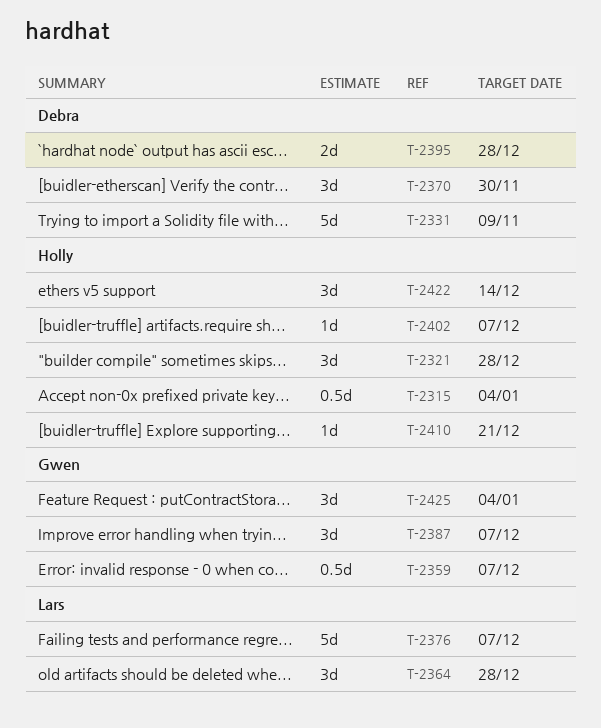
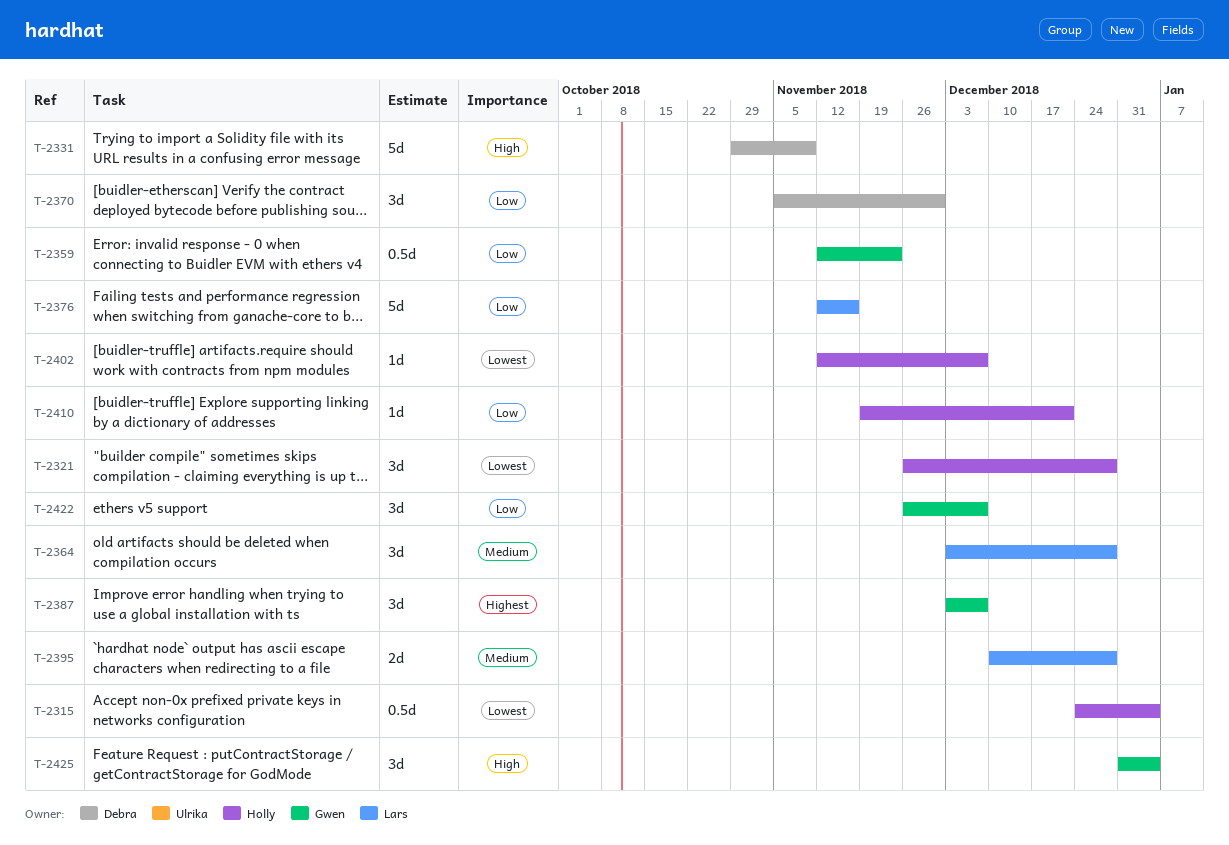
T-2359, due: Dec 7 -> Nov 23
T-2376, due: Dec 7 -> Nov 16
T-2395, owner: Debra -> Lars
T-2422, owner: Holly -> Gwen
T-2422, due: Dec 14 -> Dec 7

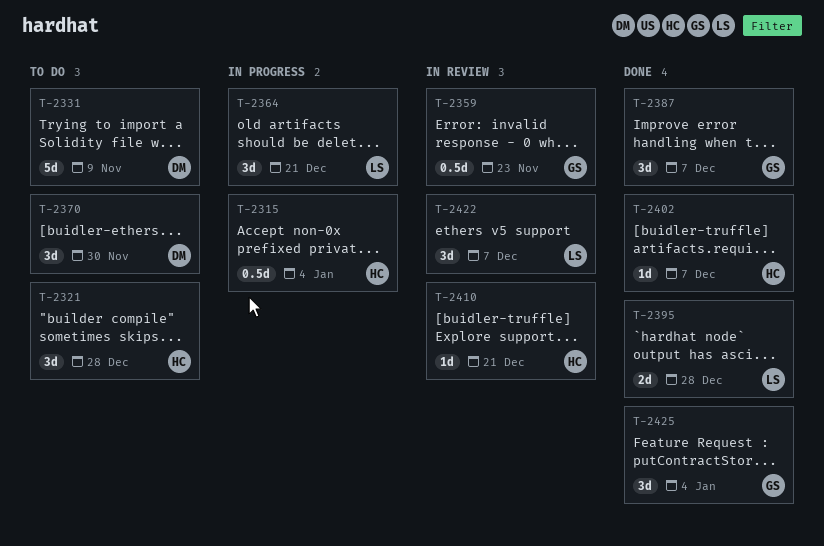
T-2364, due: Dec 28 -> Dec 21
T-2376: present -> none
T-2422, owner: Gwen -> Lars

